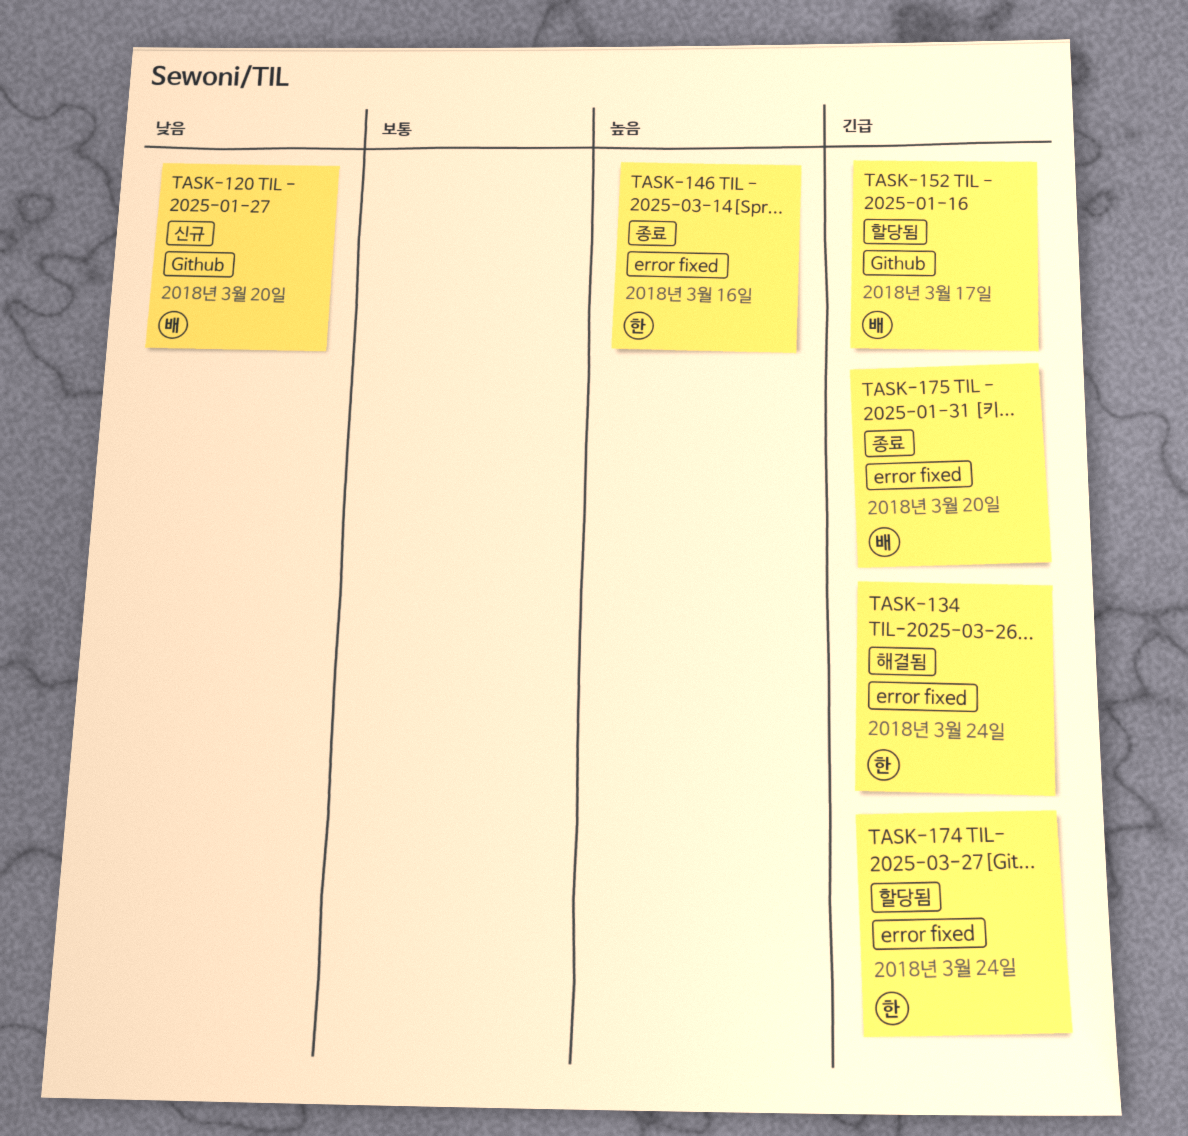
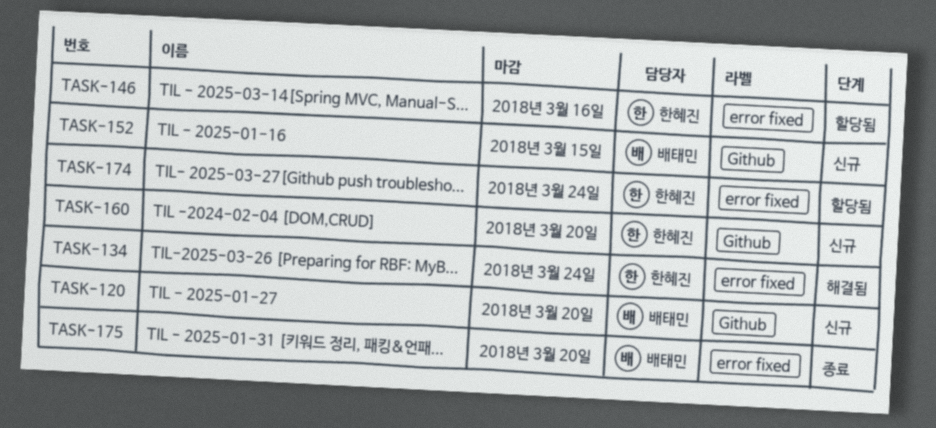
TASK-146, status: 종료 -> 할당됨
TASK-152, status: 할당됨 -> 신규
TASK-152, due: Mar 17 -> Mar 15
TASK-160: none -> present

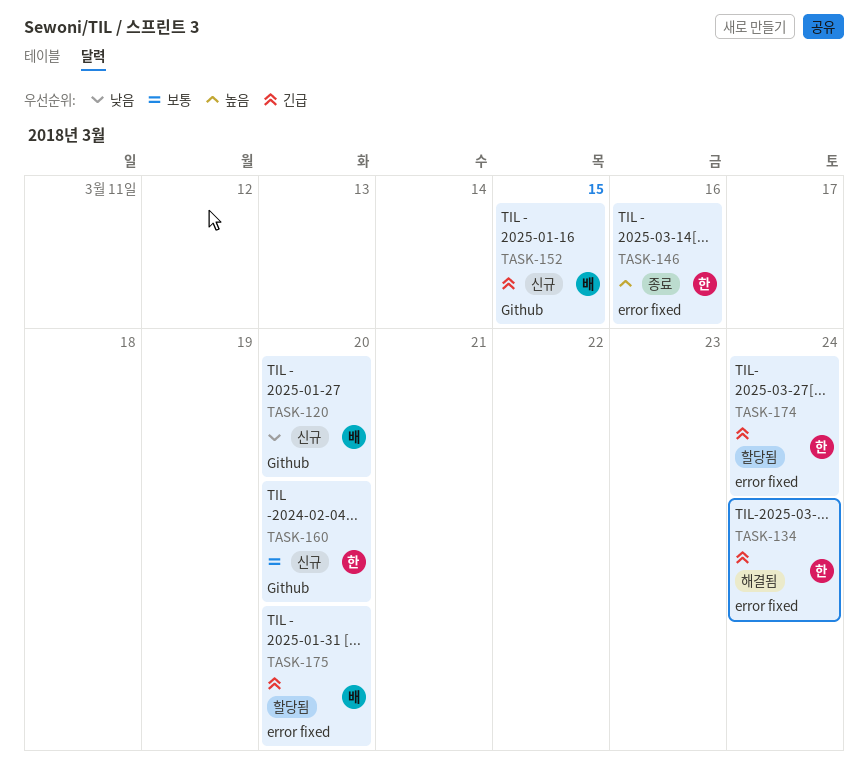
TASK-146, status: 할당됨 -> 종료
TASK-175, status: 종료 -> 할당됨

